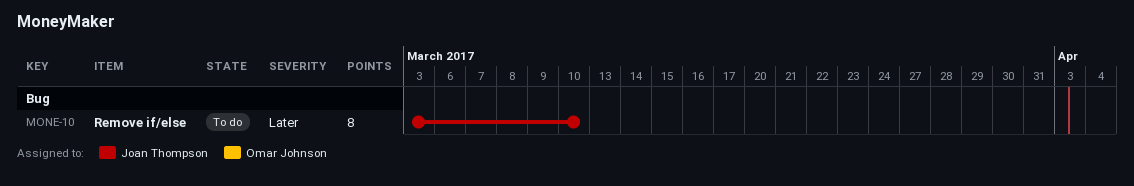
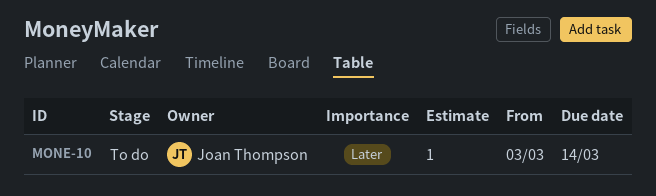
MONE-10, estimate: 8 -> 1
MONE-10, due: Mar 10 -> Mar 14

